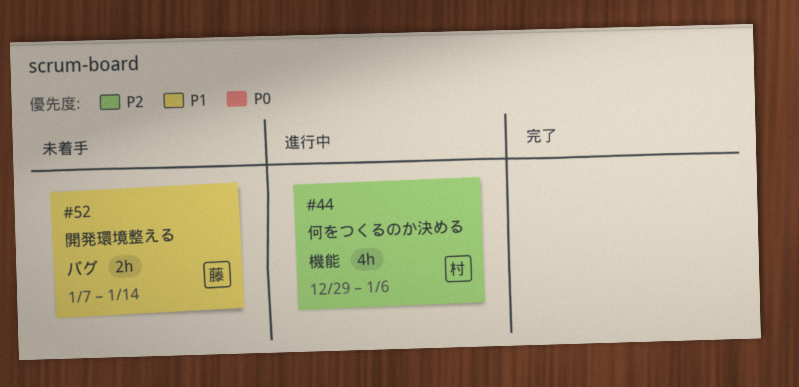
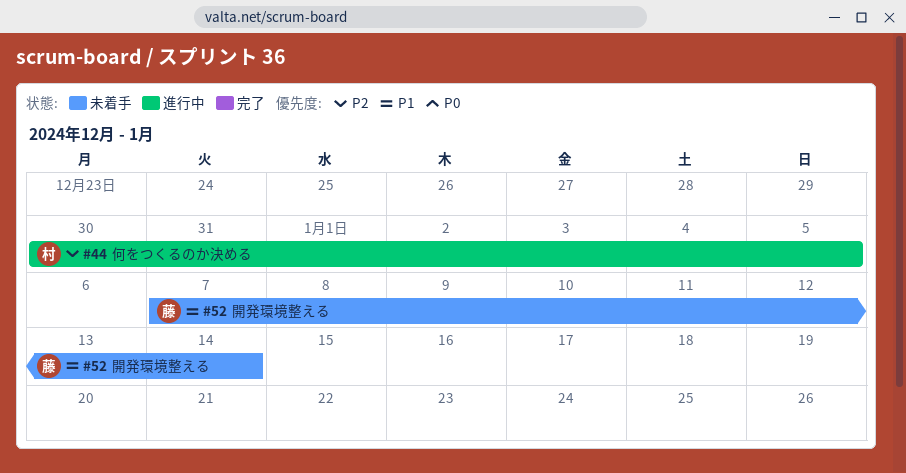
#44, start: Dec 29 -> Dec 30
#44, due: Jan 6 -> Jan 5

